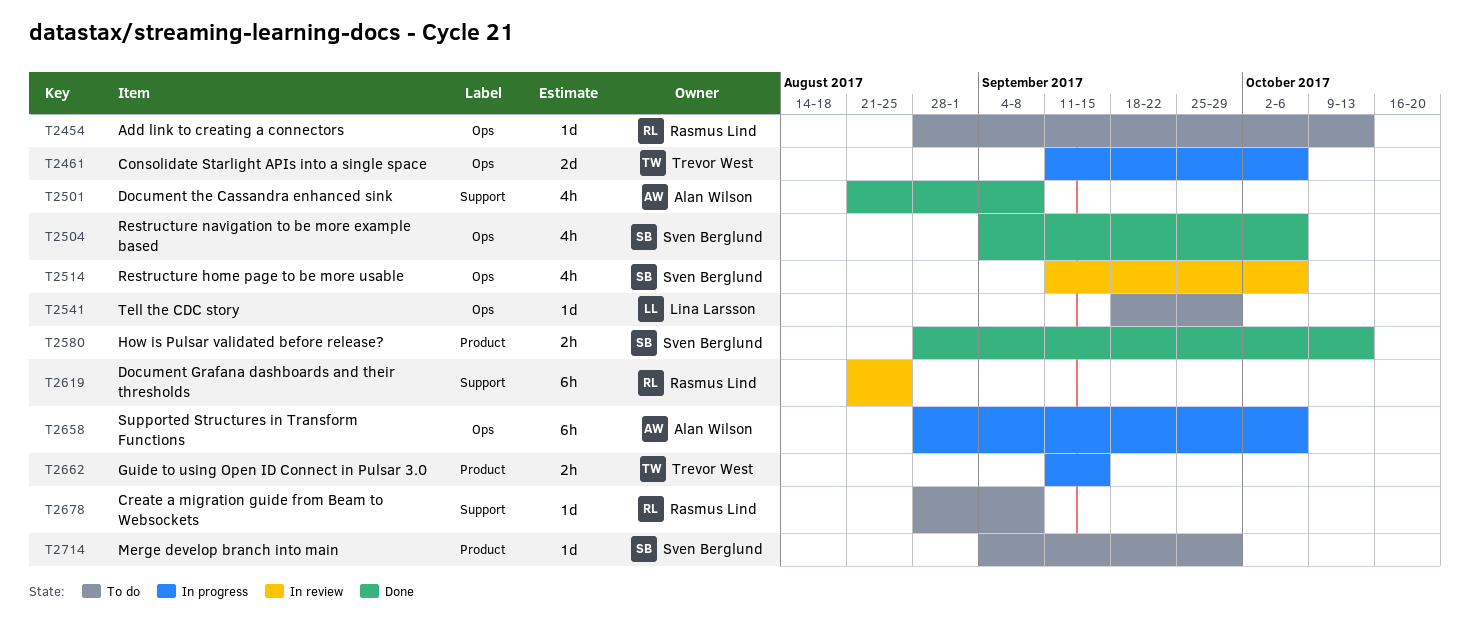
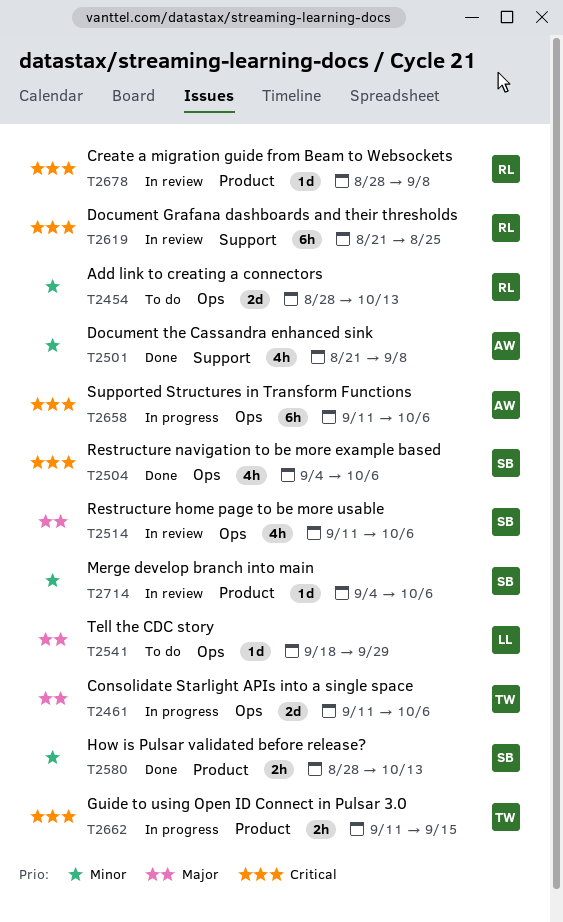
T2454, estimate: 1d -> 2d
T2658, start: Aug 28 -> Sep 11
T2678, status: To do -> In review
T2678, label: Support -> Product
T2714, status: To do -> In review
T2714, due: Sep 29 -> Oct 6

